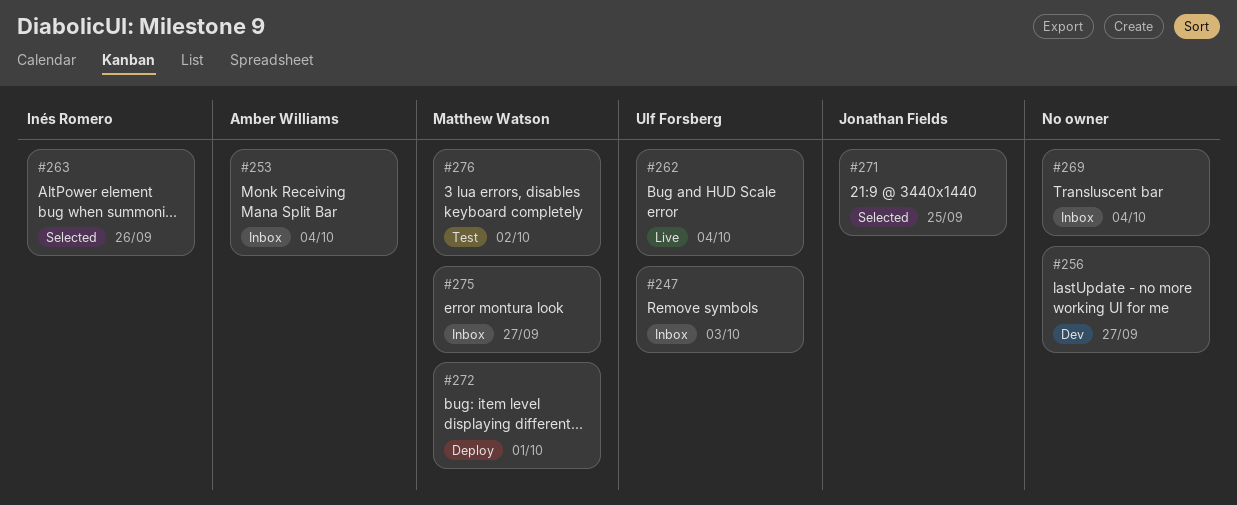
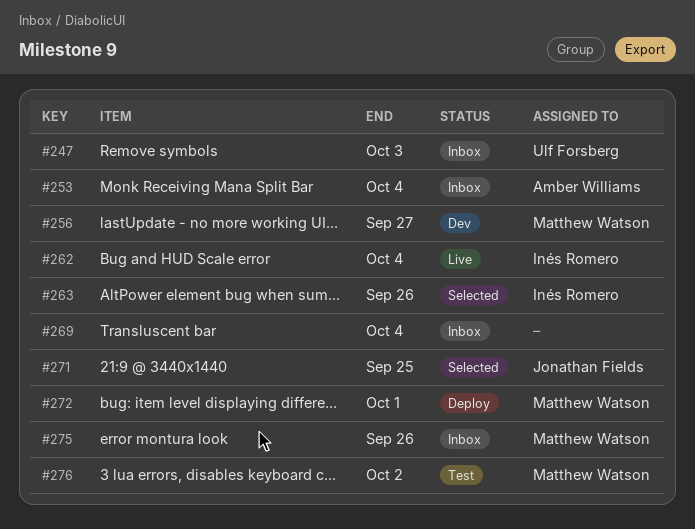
#256, owner: none -> Matthew Watson
#262, owner: Ulf Forsberg -> Inés Romero
#275, due: Sep 27 -> Sep 26

